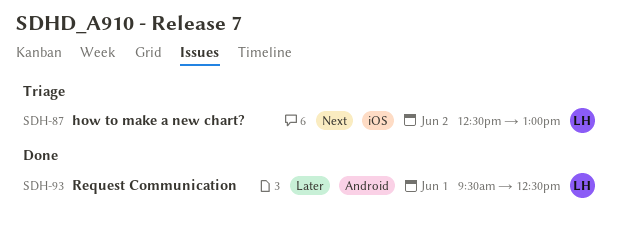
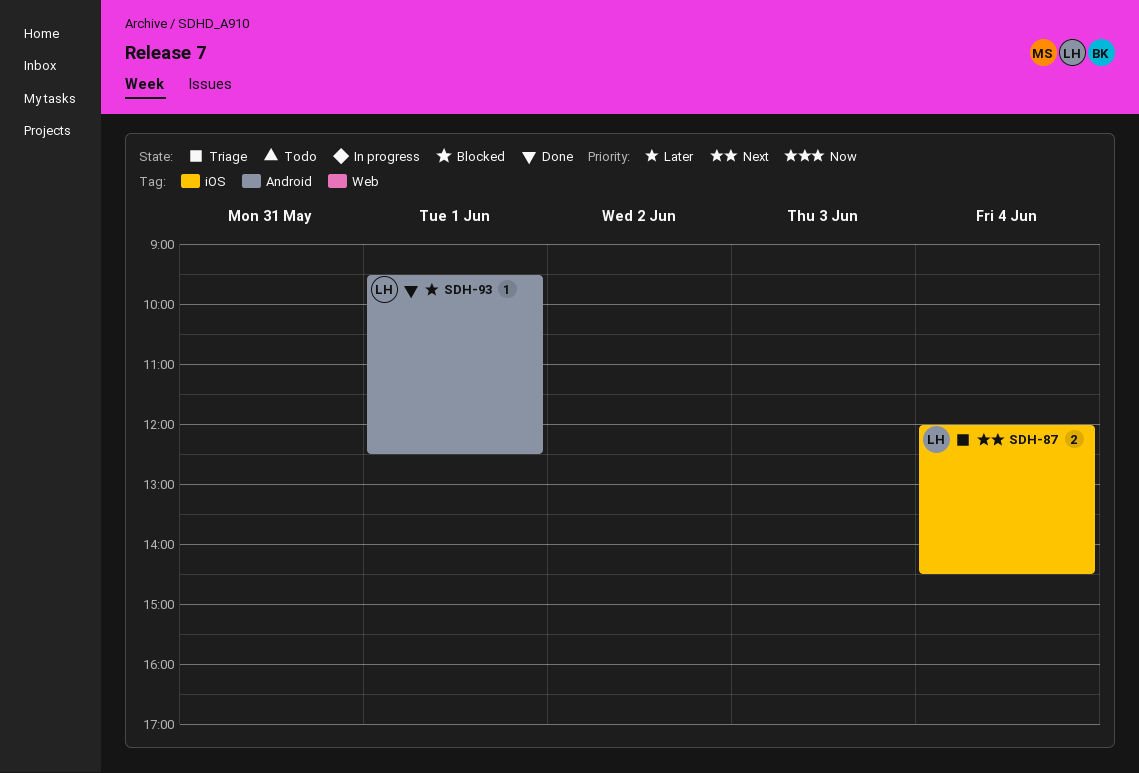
SDH-87, day: Jun 2 -> Jun 4
SDH-87, begins: 12:30 -> 12:00
SDH-87, ends: 13:00 -> 14:30

